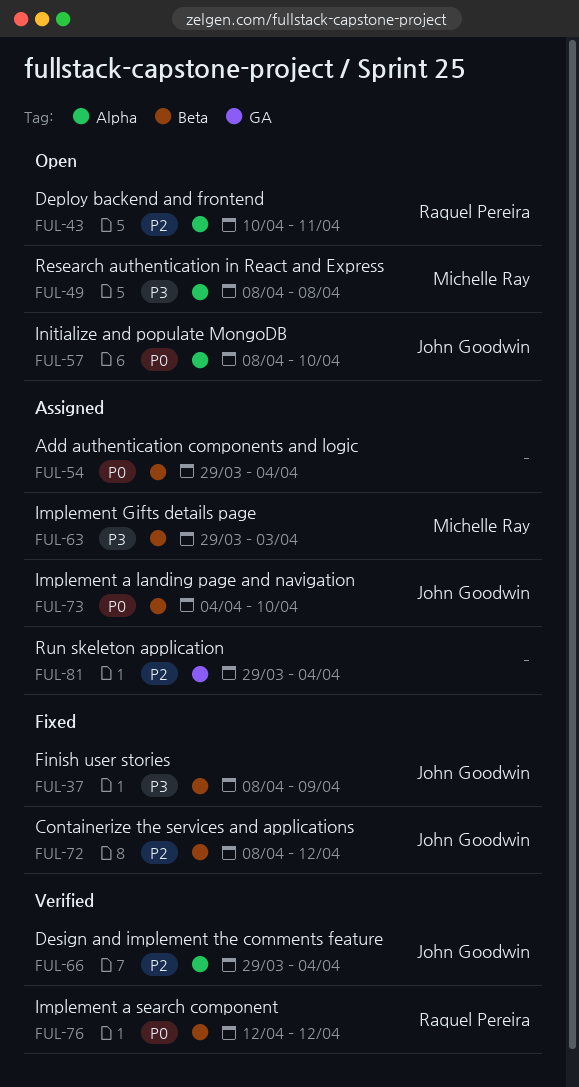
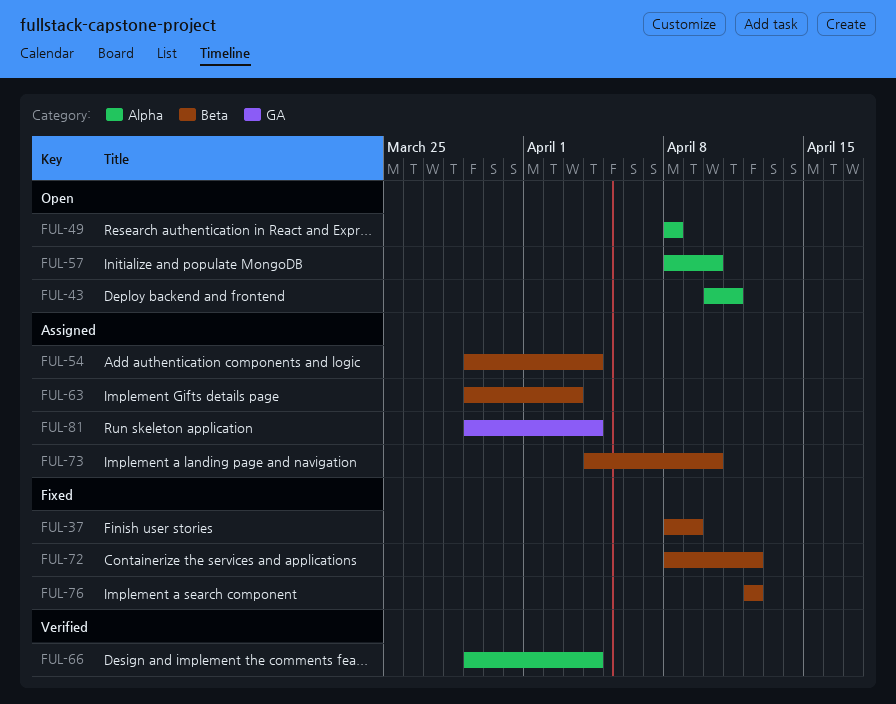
FUL-76, status: Verified -> Fixed

